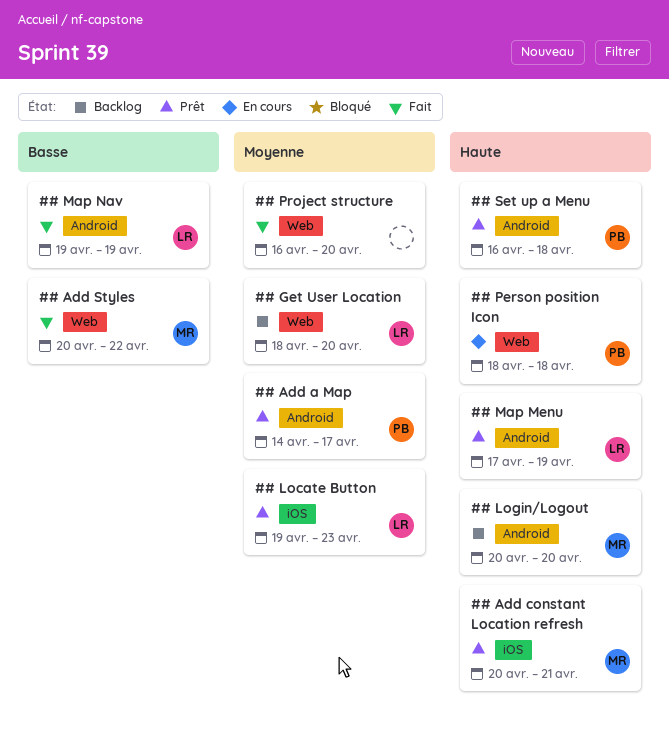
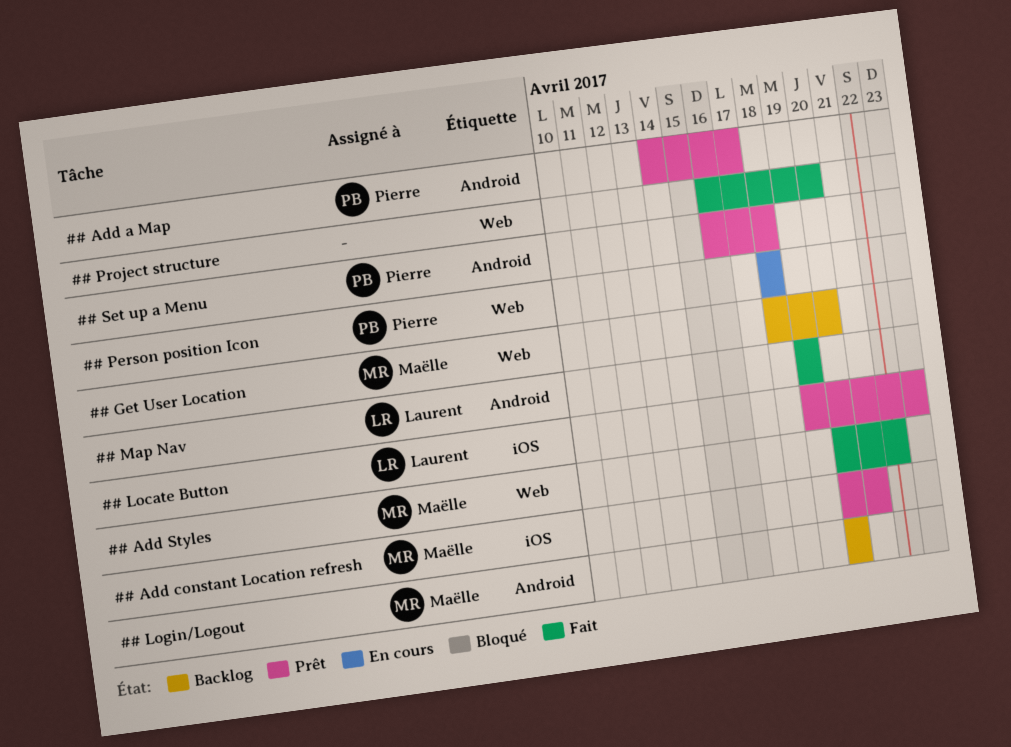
## Get User Location, owner: Laurent -> Maëlle
## Map Menu: present -> none

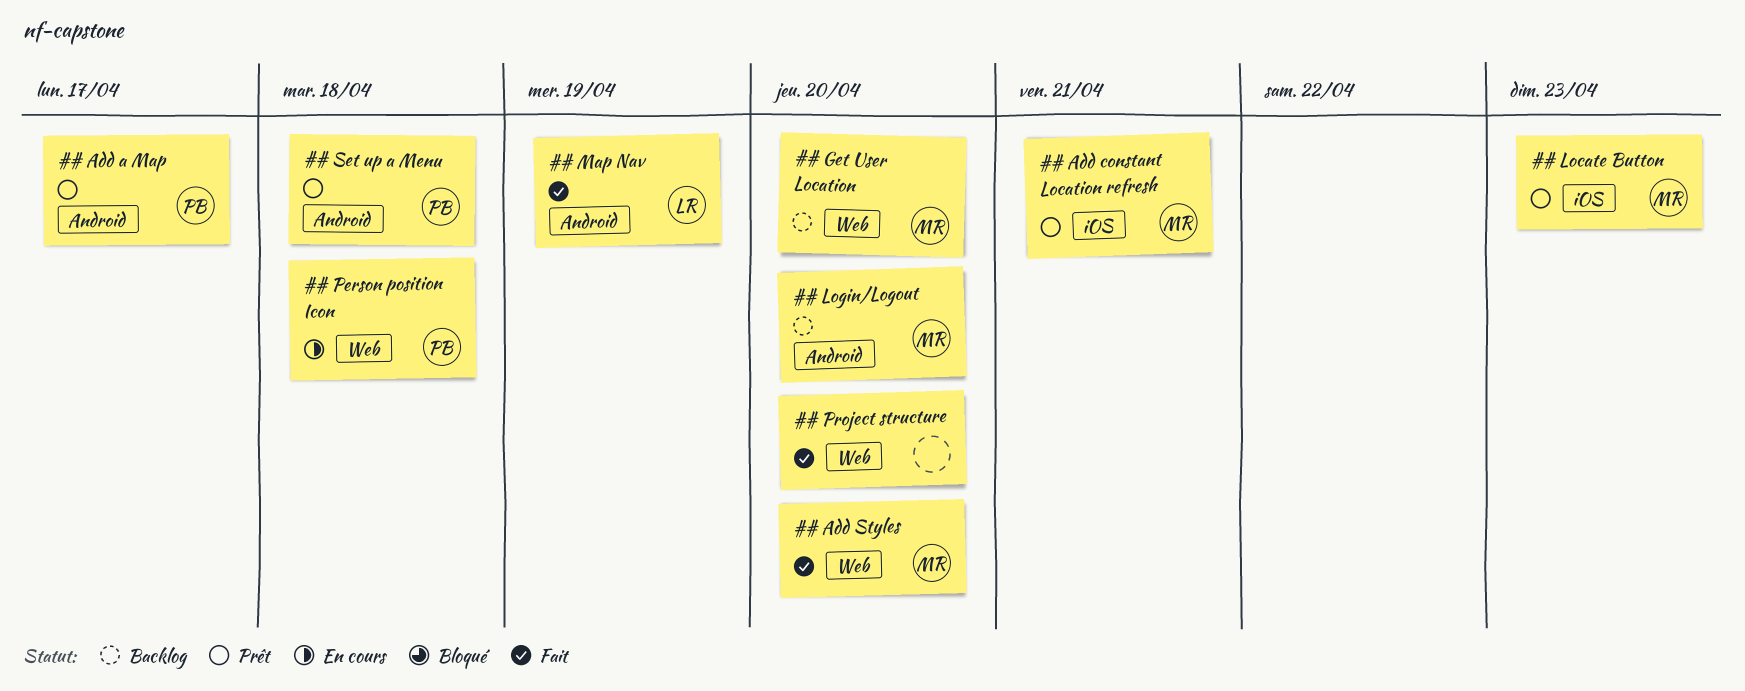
## Add Styles, due: Apr 22 -> Apr 20
## Locate Button, owner: Laurent -> Maëlle

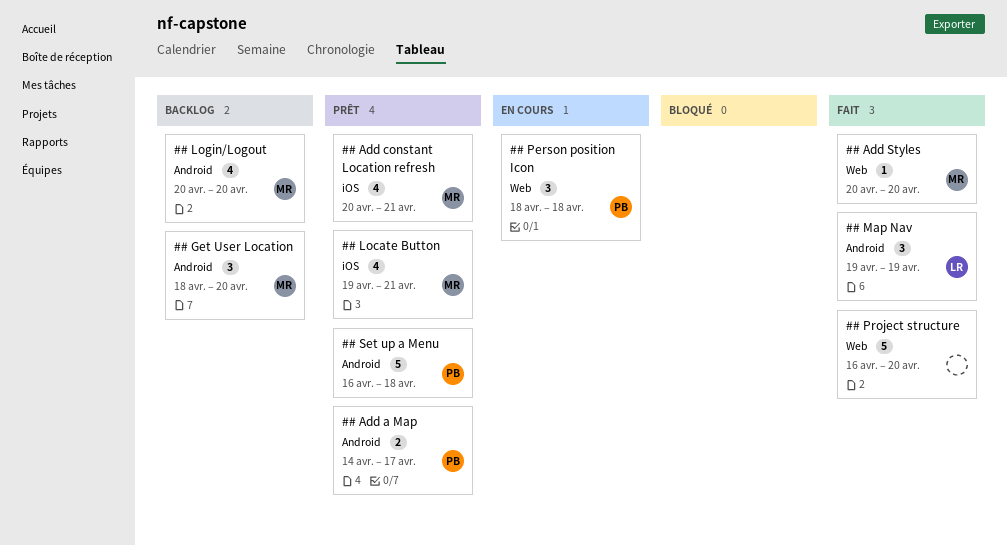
## Get User Location, label: Web -> Android
## Locate Button, due: Apr 23 -> Apr 21

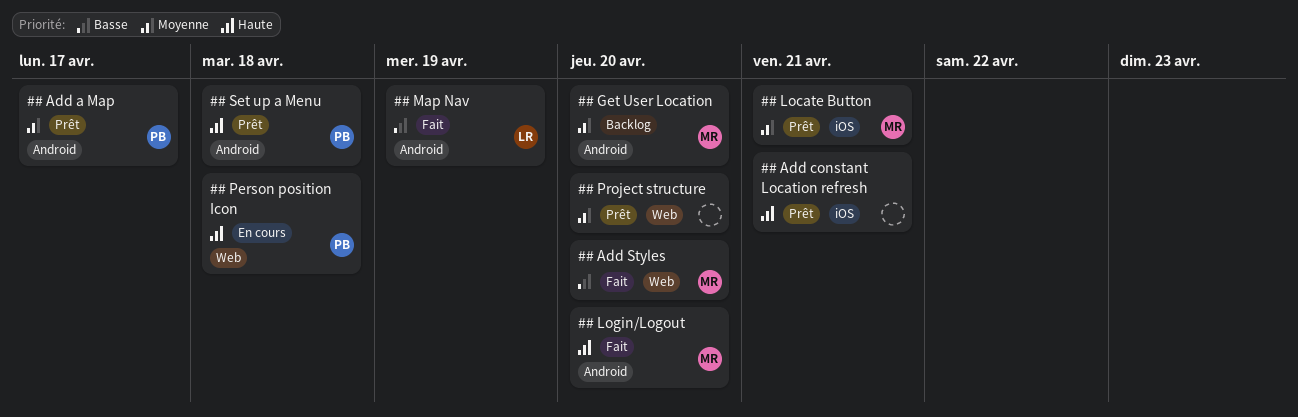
## Add constant Location refresh, owner: MR -> none
## Login/Logout, status: Backlog -> Fait
## Project structure, status: Fait -> Prêt

